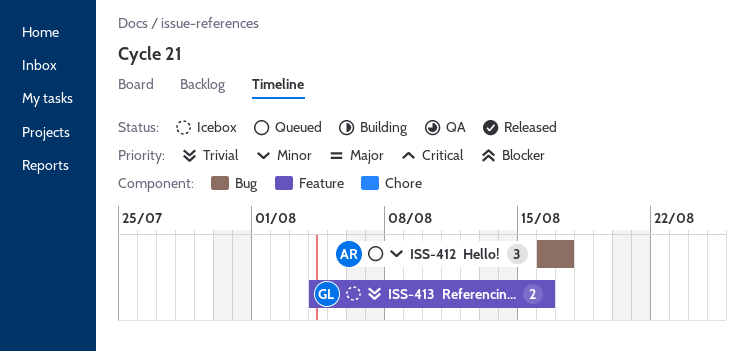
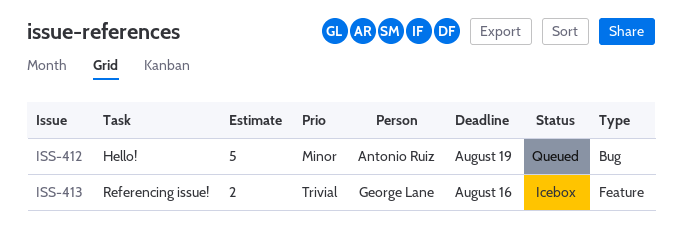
ISS-412, estimate: 3 -> 5
ISS-412, due: Aug 17 -> Aug 19

